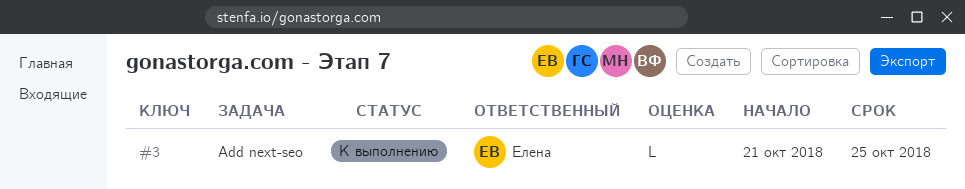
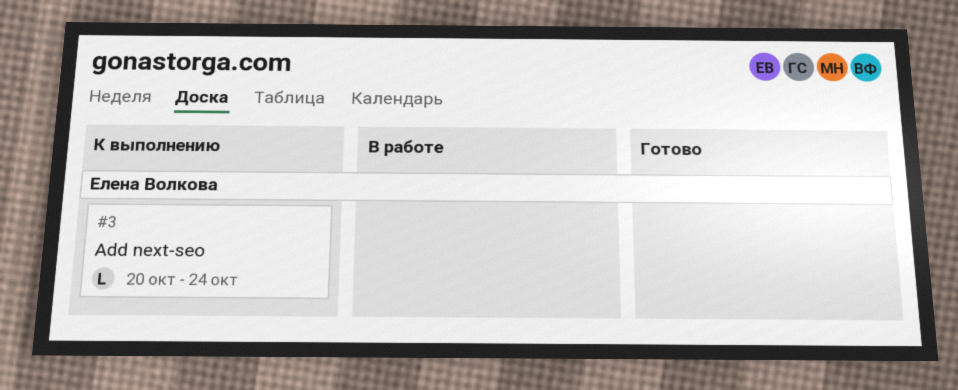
#3, start: Oct 21 -> Oct 20
#3, due: Oct 25 -> Oct 24

